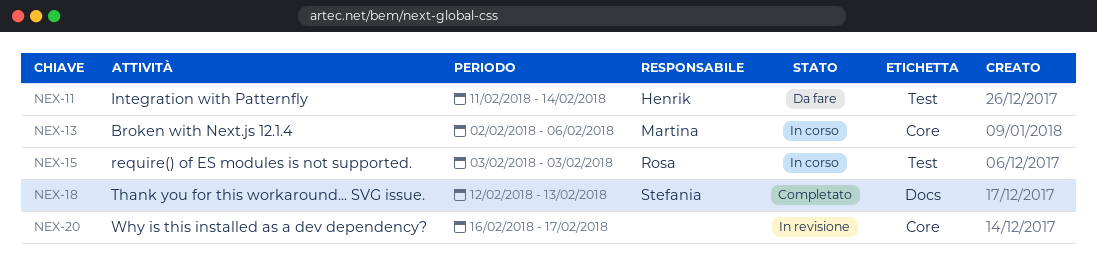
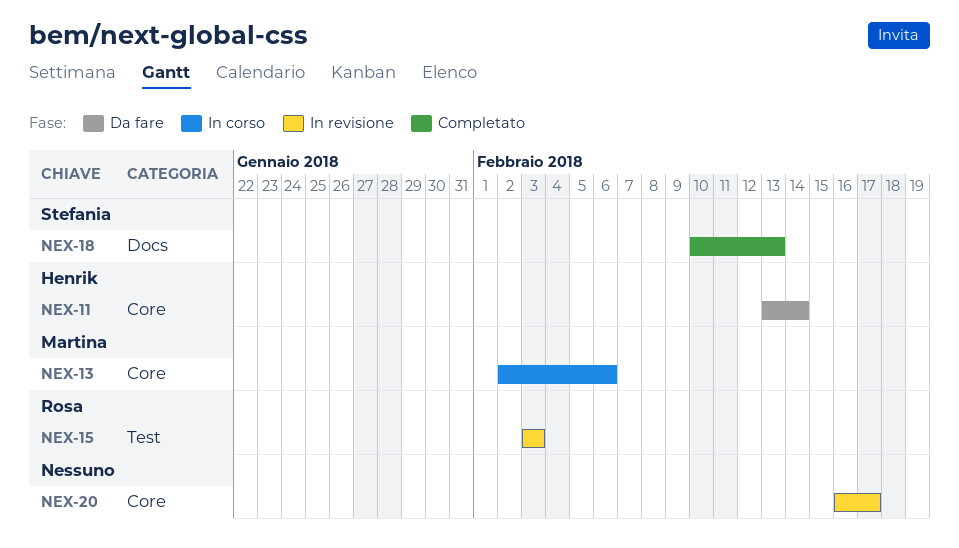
NEX-11, label: Test -> Core
NEX-11, start: Feb 11 -> Feb 13
NEX-15, status: In corso -> In revisione
NEX-18, start: Feb 12 -> Feb 10

